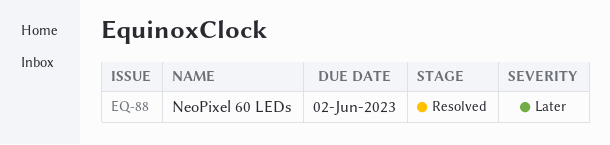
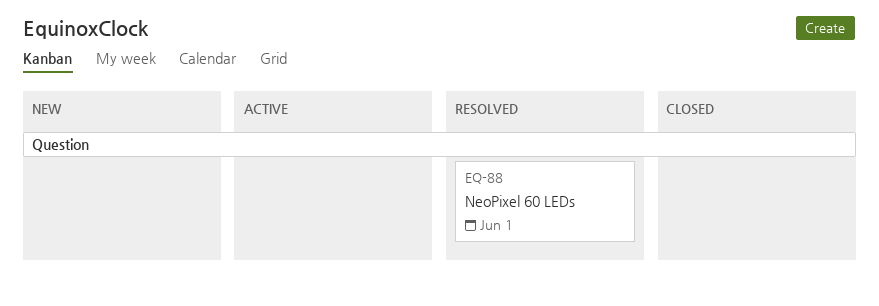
EQ-88, due: Jun 2 -> Jun 1

